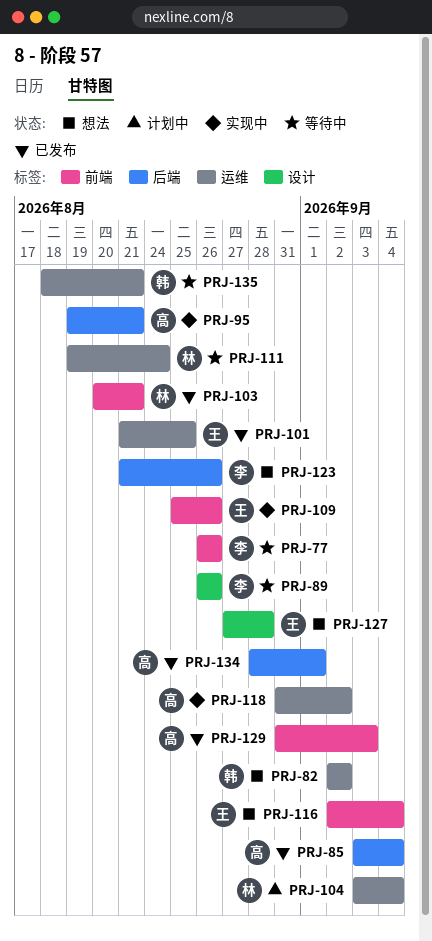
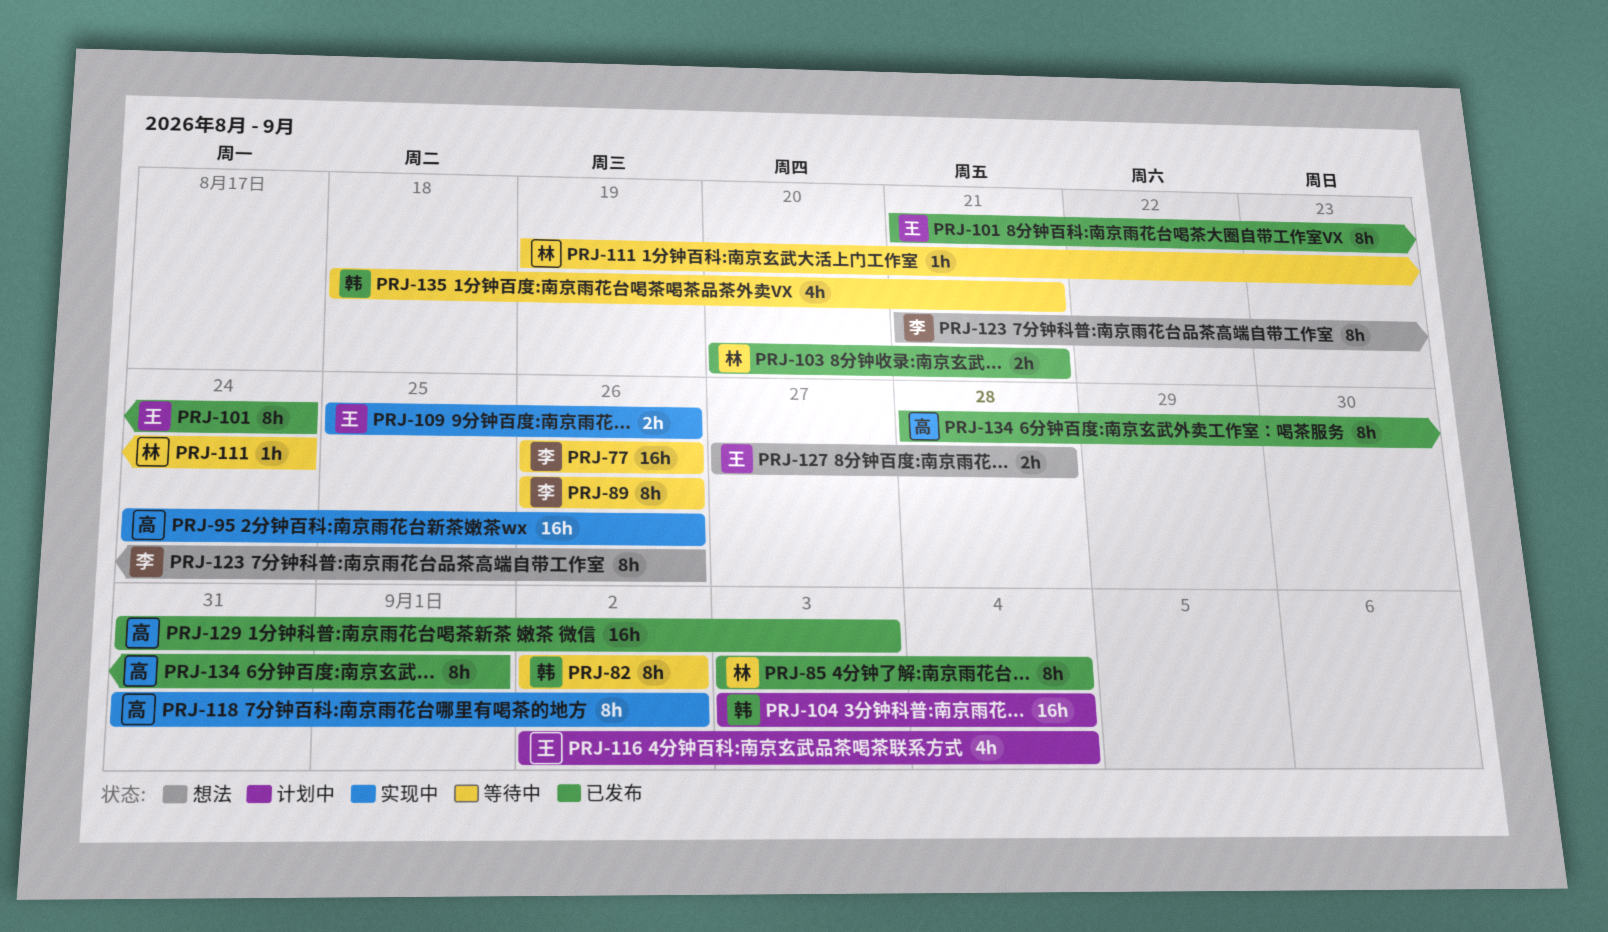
PRJ-82, status: 想法 -> 等待中
PRJ-85, owner: 高 -> 林
PRJ-95, start: Aug 19 -> Aug 24
PRJ-95, due: Aug 21 -> Aug 26
PRJ-101, due: Aug 25 -> Aug 24
PRJ-104, owner: 林 -> 韩
PRJ-116, status: 想法 -> 计划中

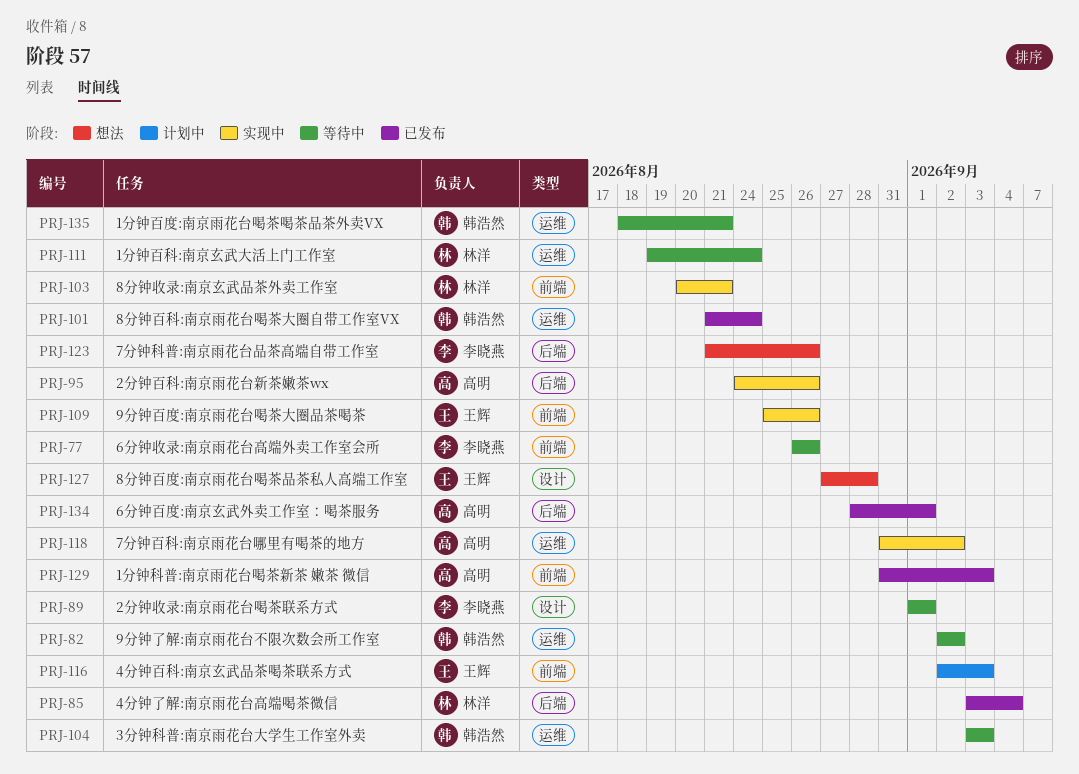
PRJ-89, start: Aug 26 -> Sep 1
PRJ-89, due: Aug 26 -> Sep 1
PRJ-101, owner: 王辉 -> 韩浩然
PRJ-103, status: 已发布 -> 实现中
PRJ-104, status: 计划中 -> 等待中
PRJ-104, due: Sep 4 -> Sep 3
PRJ-116, due: Sep 4 -> Sep 3

